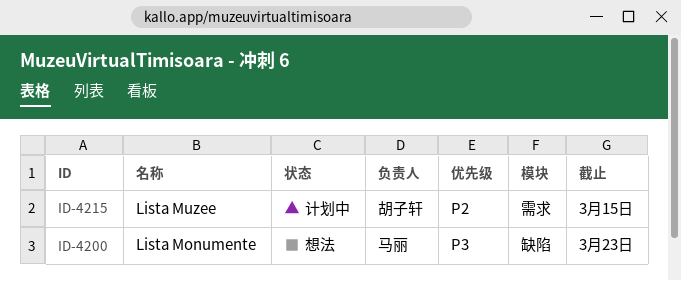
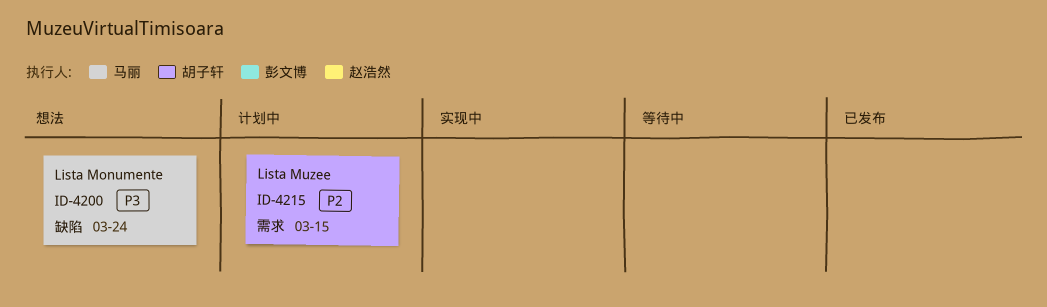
ID-4200, due: Mar 23 -> Mar 24

